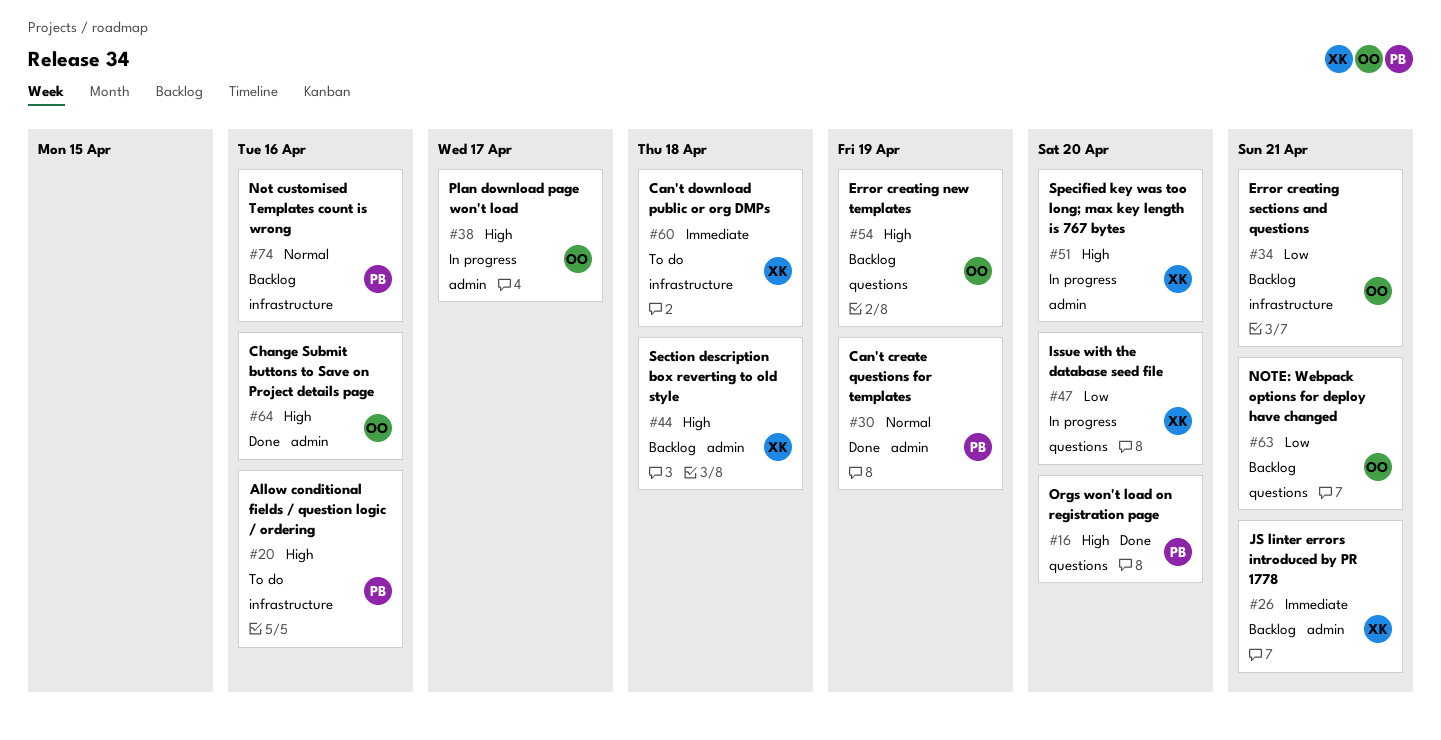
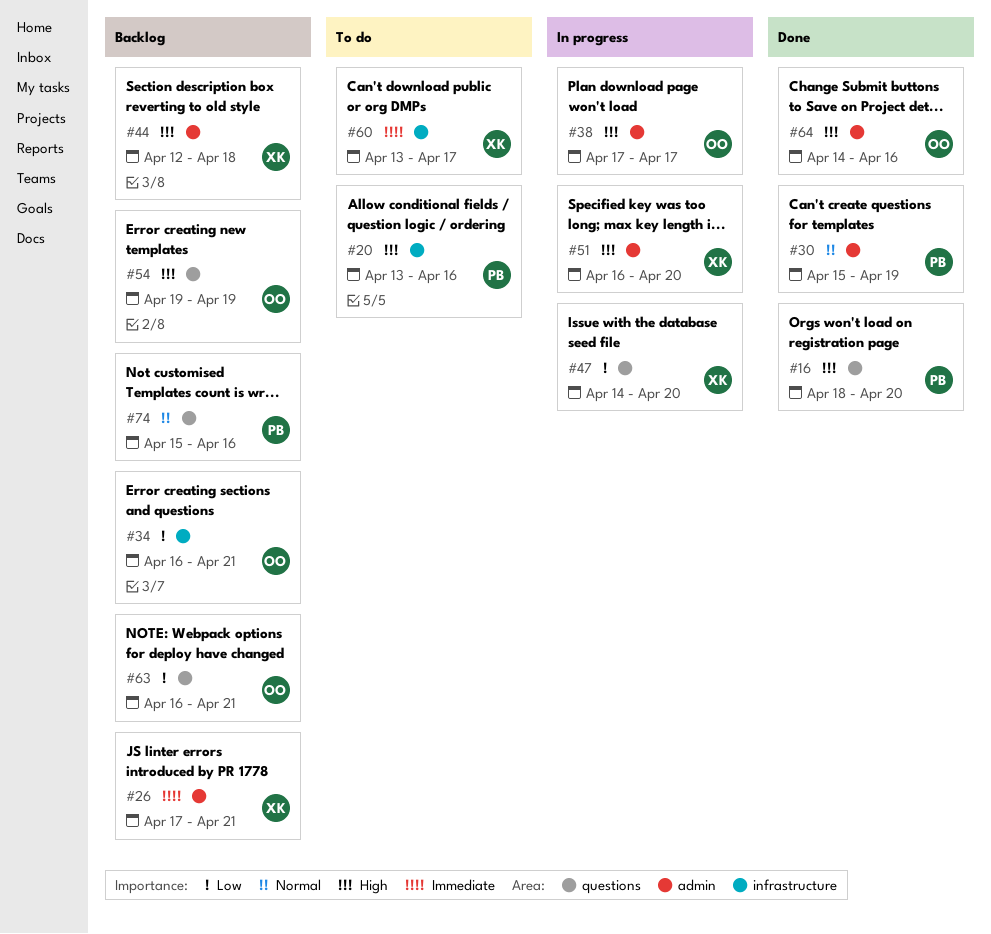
#60, due: Apr 18 -> Apr 17
#74, label: infrastructure -> questions

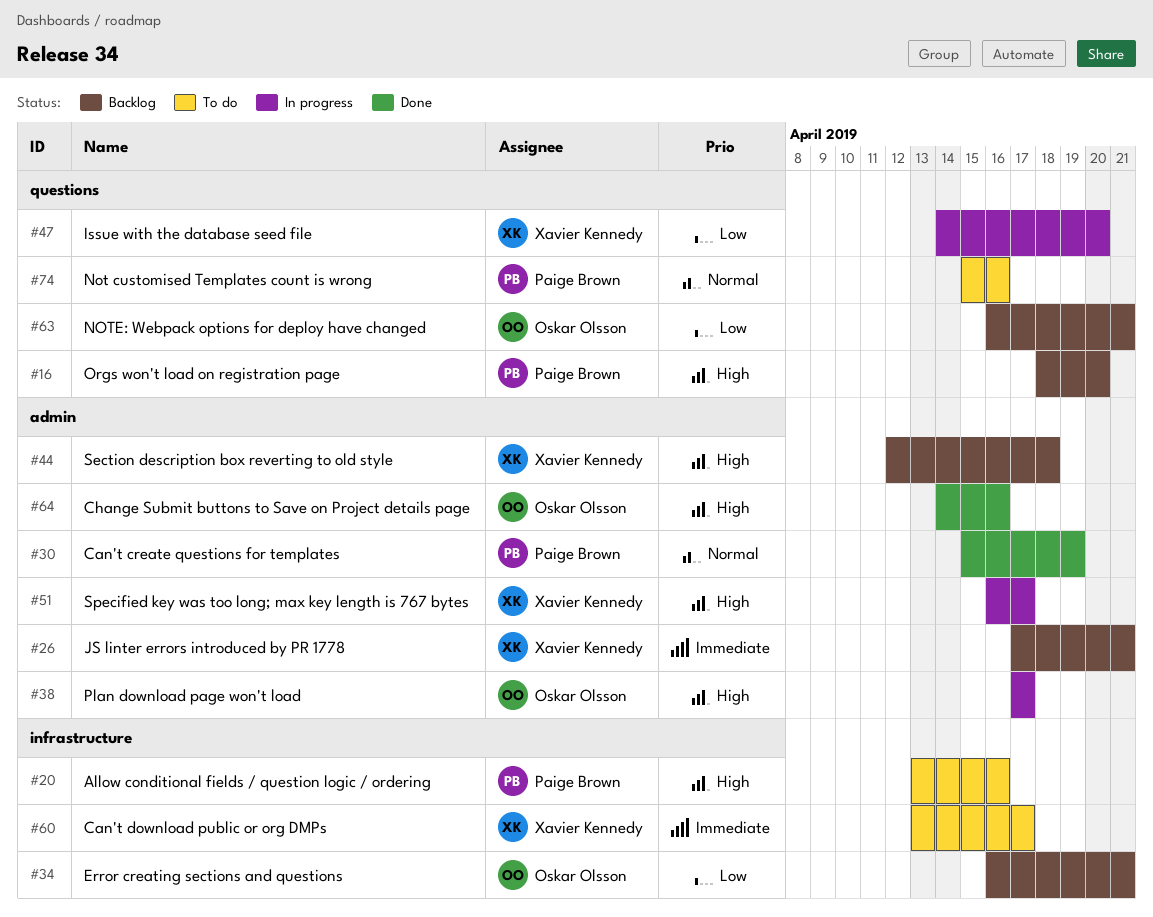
#16, status: Done -> Backlog
#51, due: Apr 20 -> Apr 17
#54: present -> none
#74, status: Backlog -> To do

